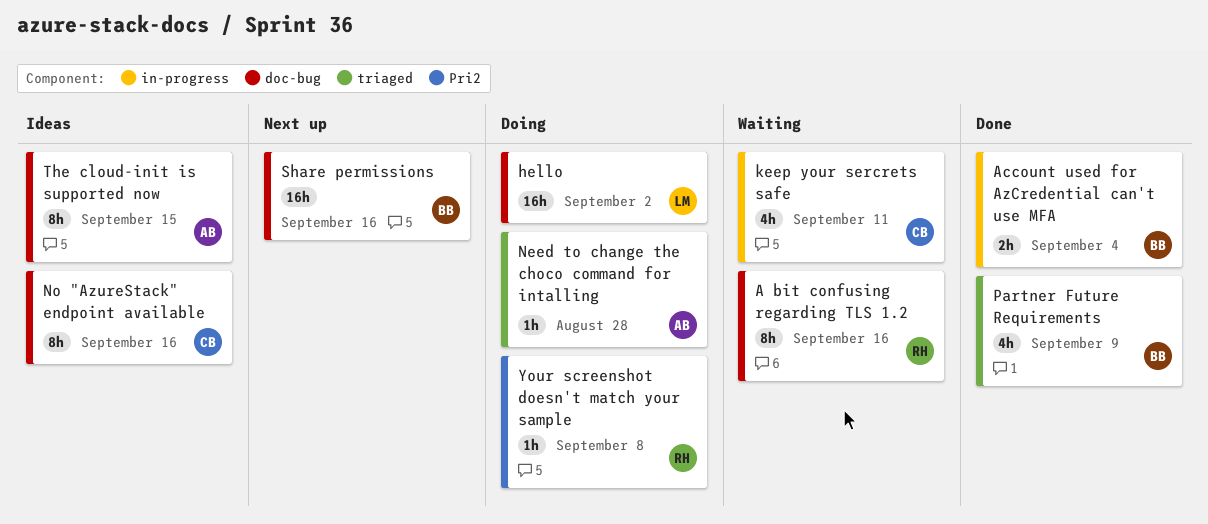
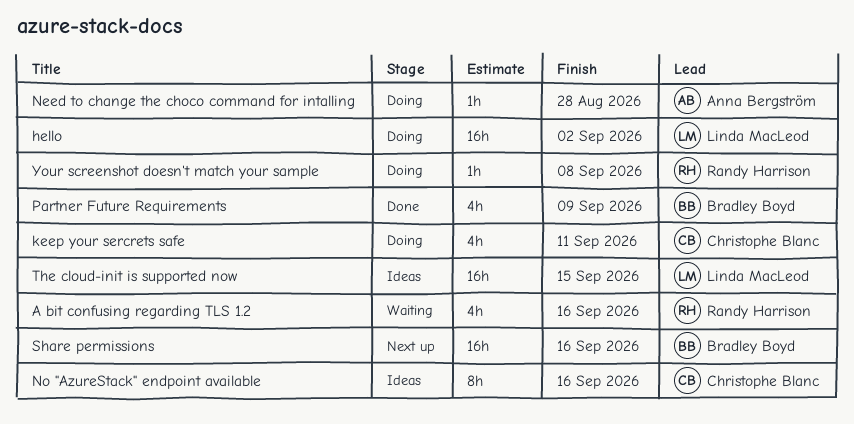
A bit confusing regarding TLS 1.2, estimate: 8h -> 4h
Account used for AzCredential can't use MFA: present -> none
keep your sercrets safe, status: Waiting -> Doing
The cloud-init is supported now, owner: Anna Bergström -> Linda MacLeod
The cloud-init is supported now, estimate: 8h -> 16h

